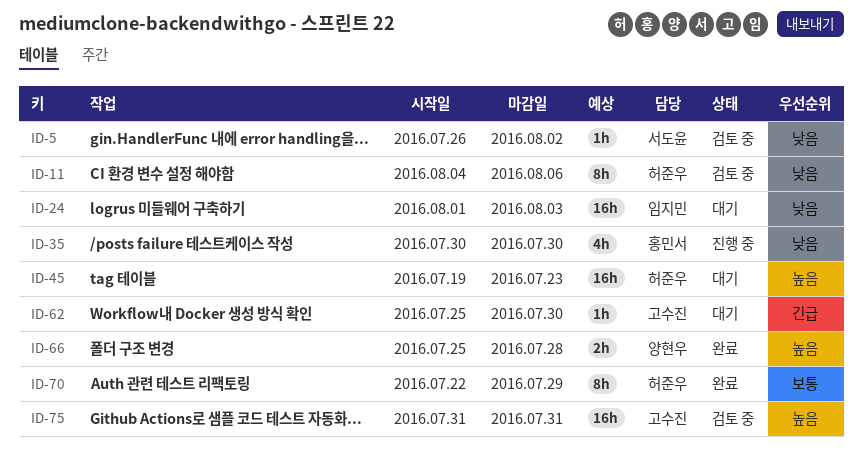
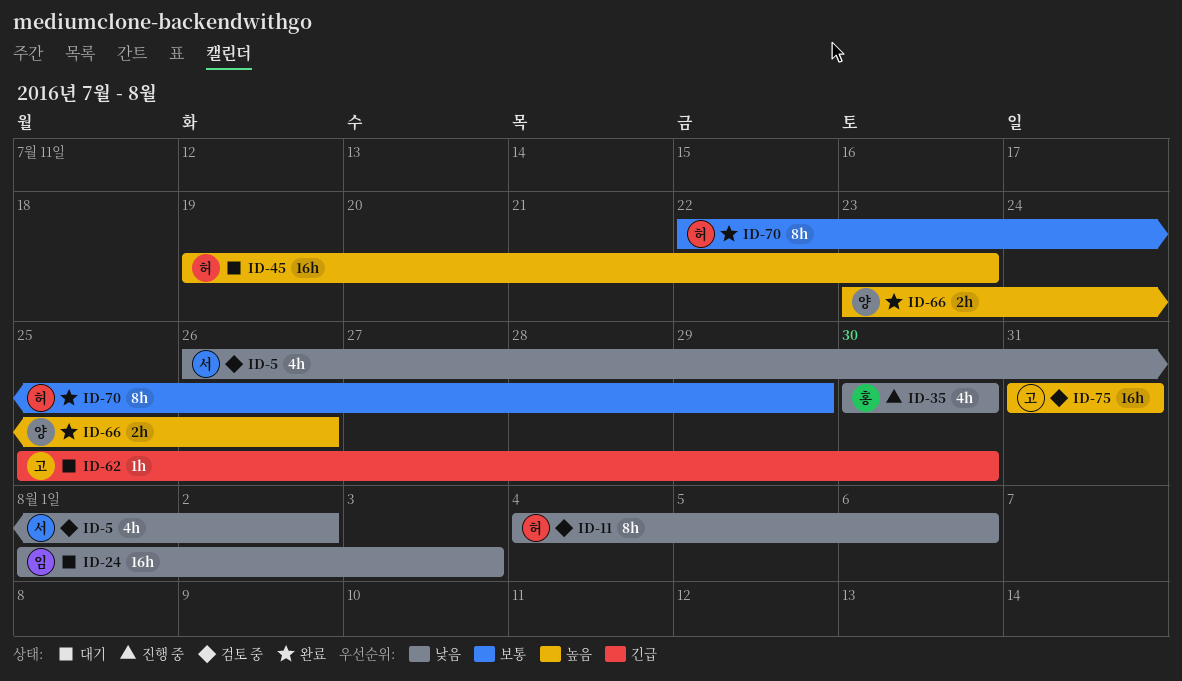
ID-5, estimate: 1h -> 4h
ID-66, start: Jul 25 -> Jul 23
ID-66, due: Jul 28 -> Jul 26

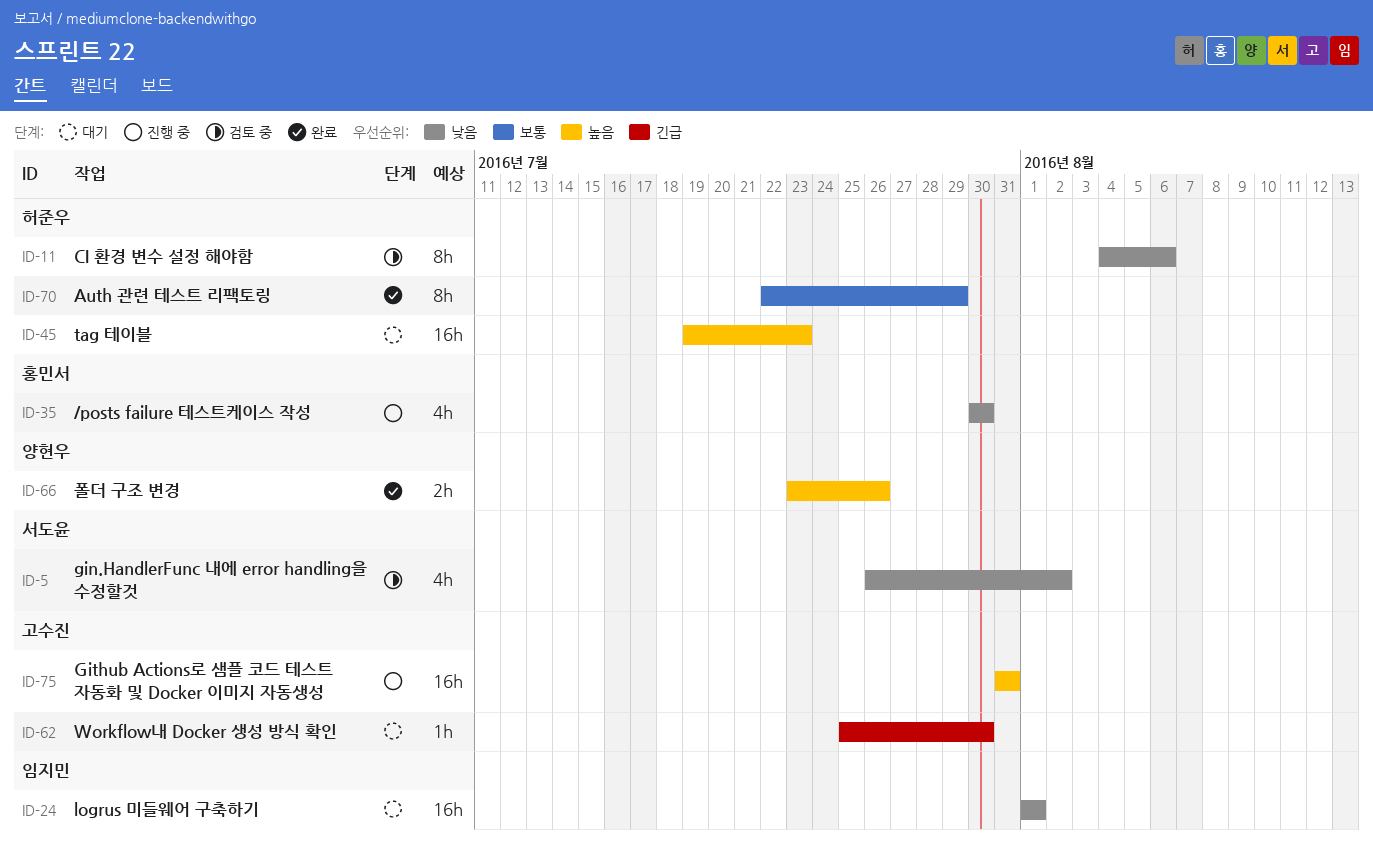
ID-24, due: Aug 3 -> Aug 1
ID-75, status: 검토 중 -> 진행 중

